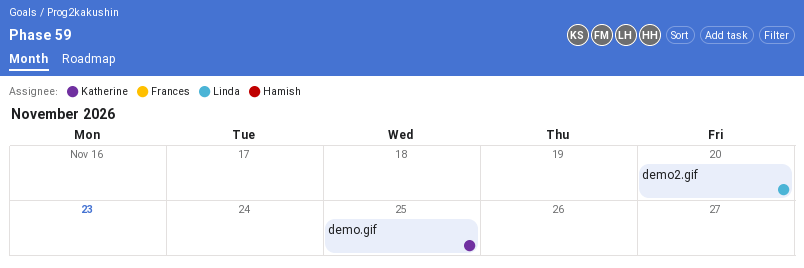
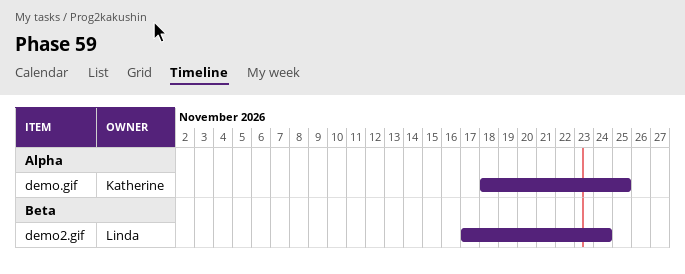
demo2.gif, due: Nov 20 -> Nov 24

